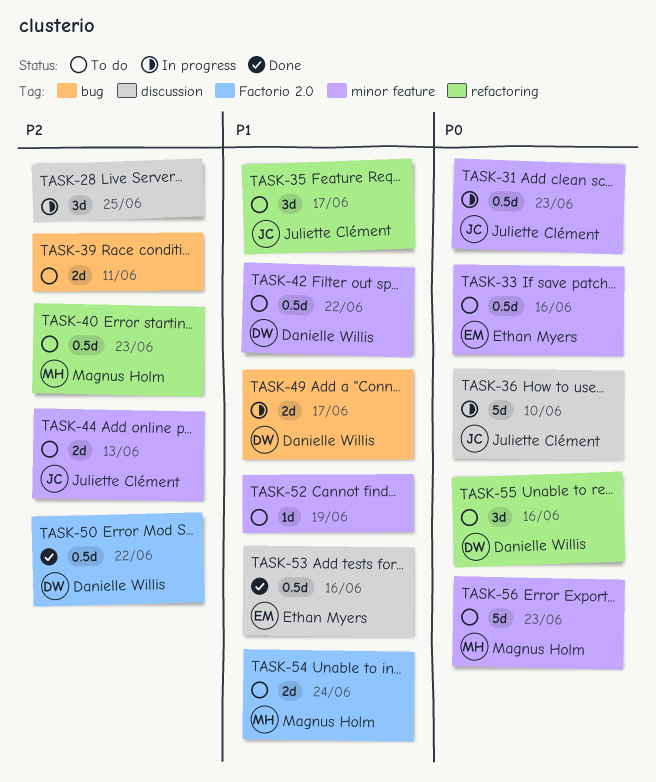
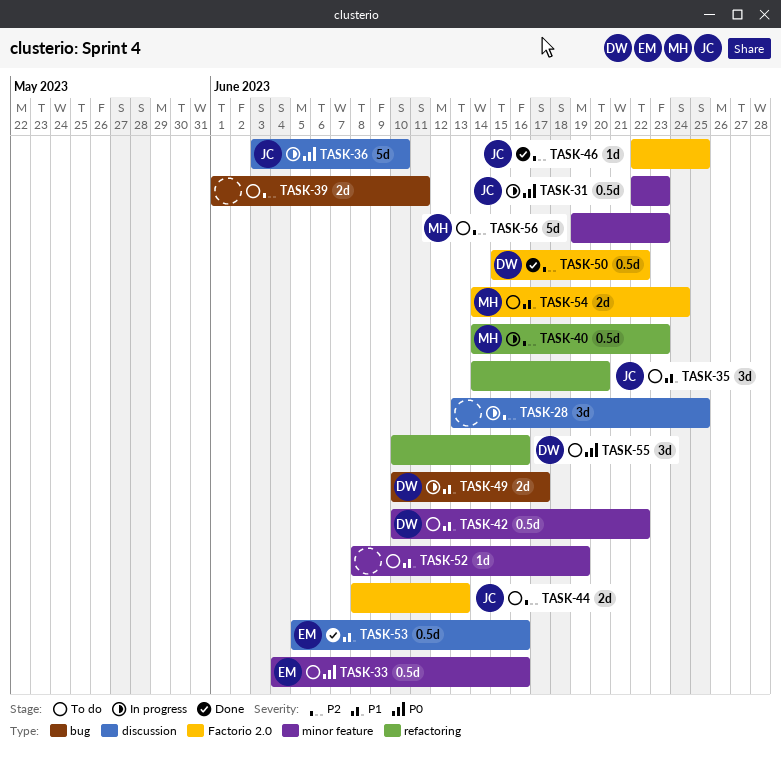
TASK-35, due: Jun 17 -> Jun 20
TASK-40, status: To do -> In progress
TASK-44, label: minor feature -> Factorio 2.0
TASK-46: none -> present
TASK-56, priority: P0 -> P2

